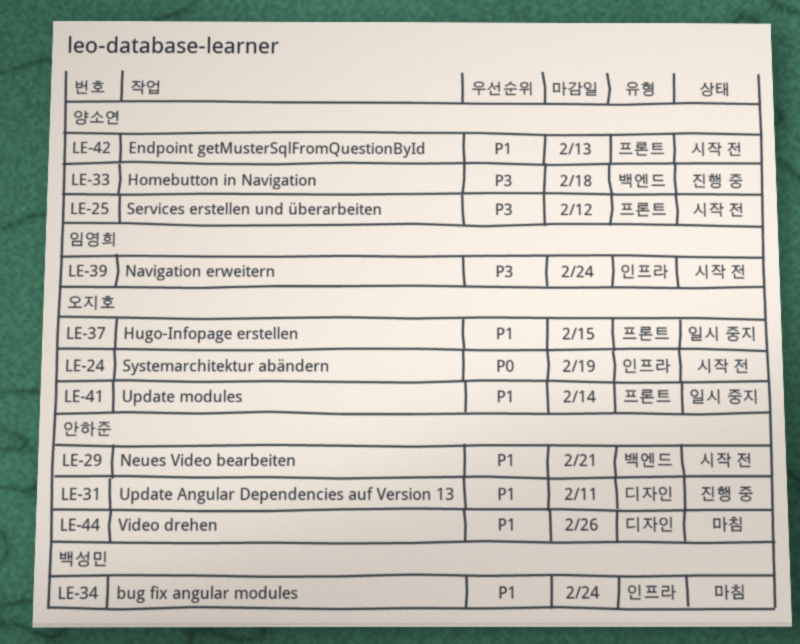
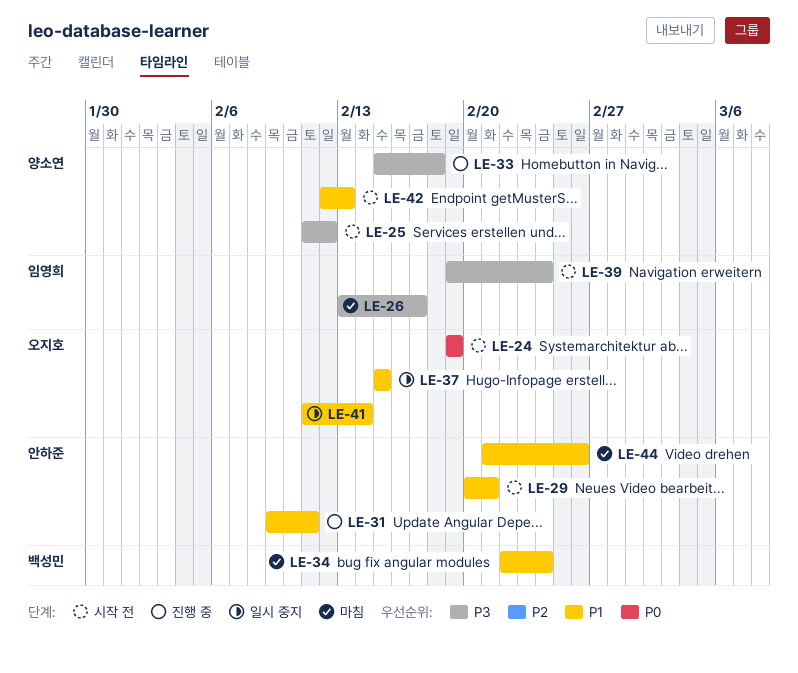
LE-26: none -> present

